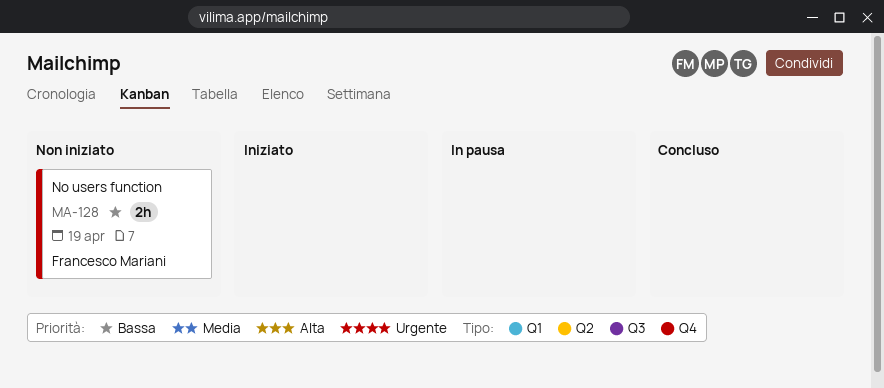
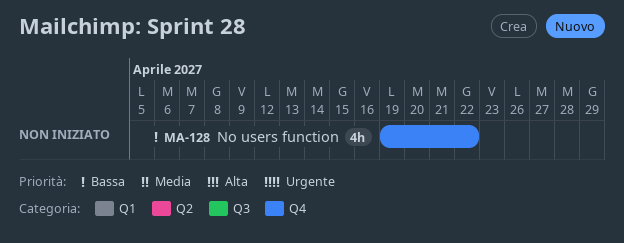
MA-128, estimate: 2h -> 4h
MA-128, due: Apr 19 -> Apr 22

